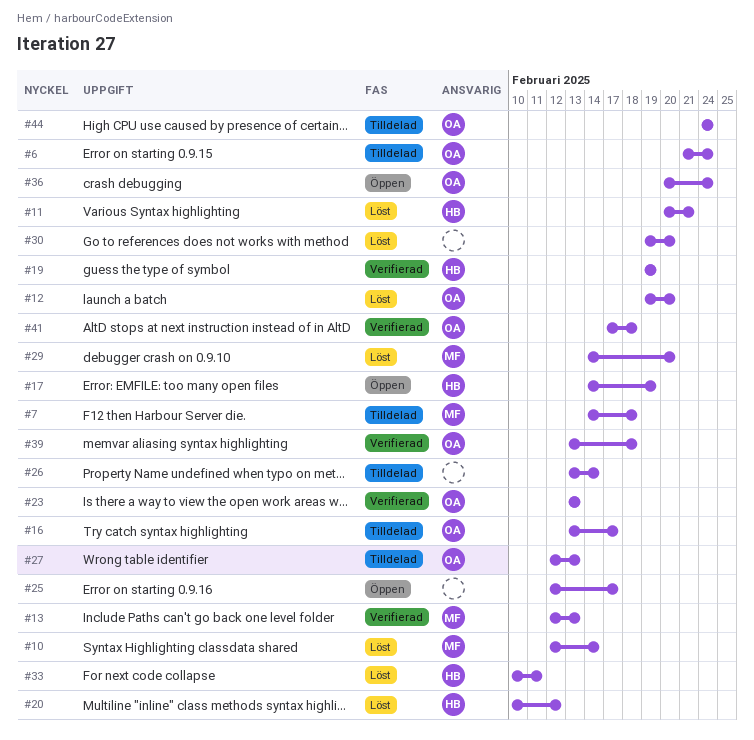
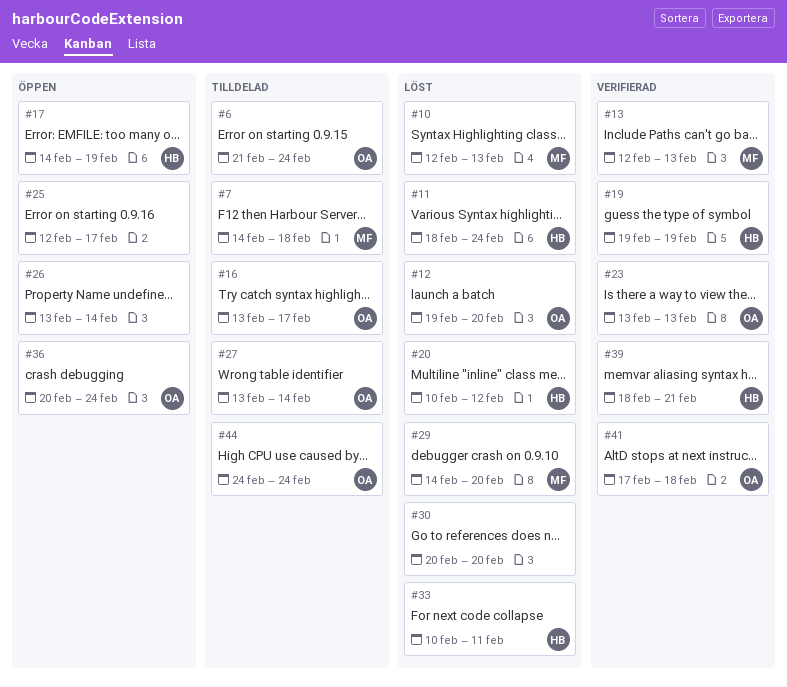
#10, due: Feb 14 -> Feb 13
#11, start: Feb 20 -> Feb 18
#11, due: Feb 21 -> Feb 24
#26, status: Tilldelad -> Öppen
#27, start: Feb 12 -> Feb 13
#27, due: Feb 13 -> Feb 14
#30, start: Feb 19 -> Feb 20
#39, owner: OA -> HB
#39, start: Feb 13 -> Feb 18
#39, due: Feb 18 -> Feb 21

